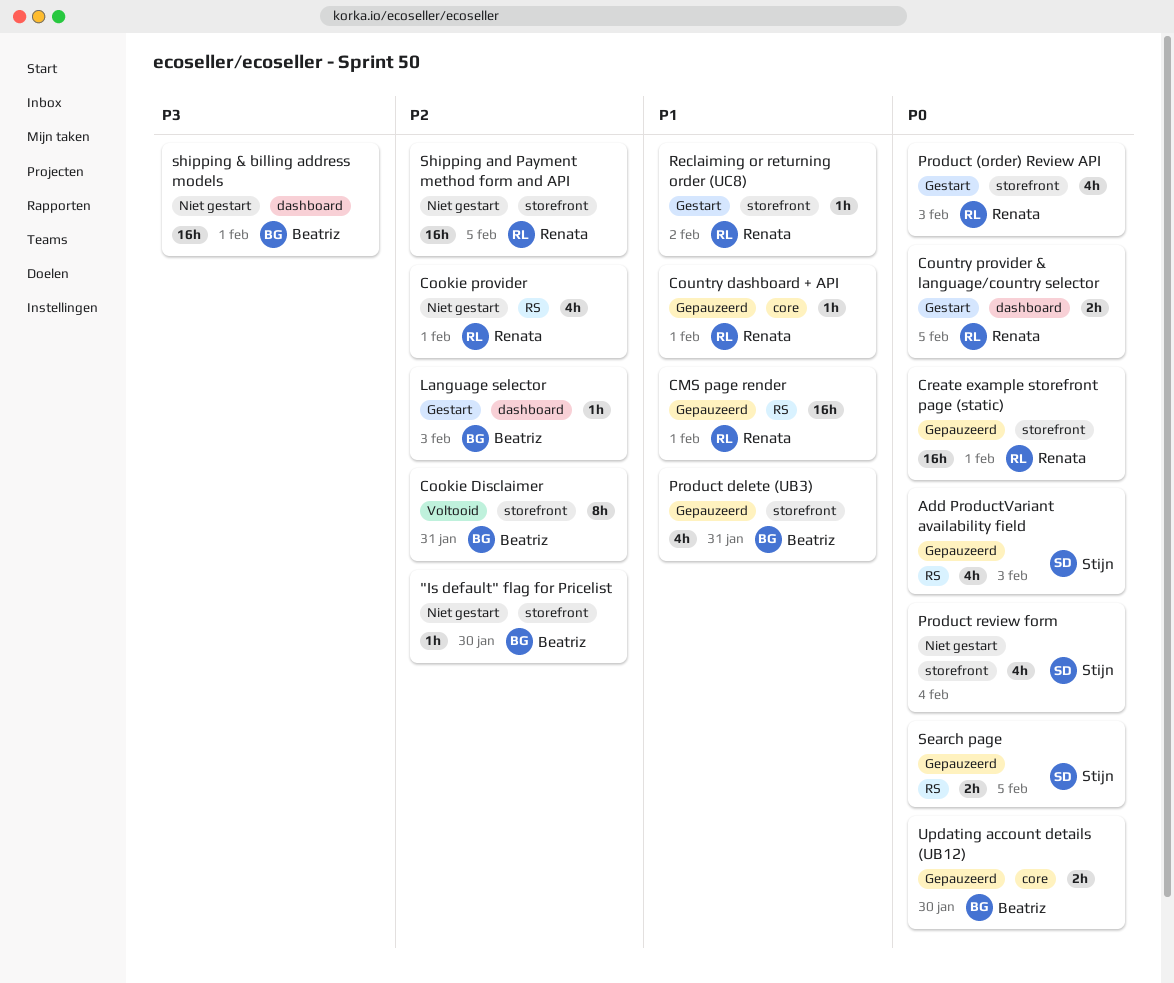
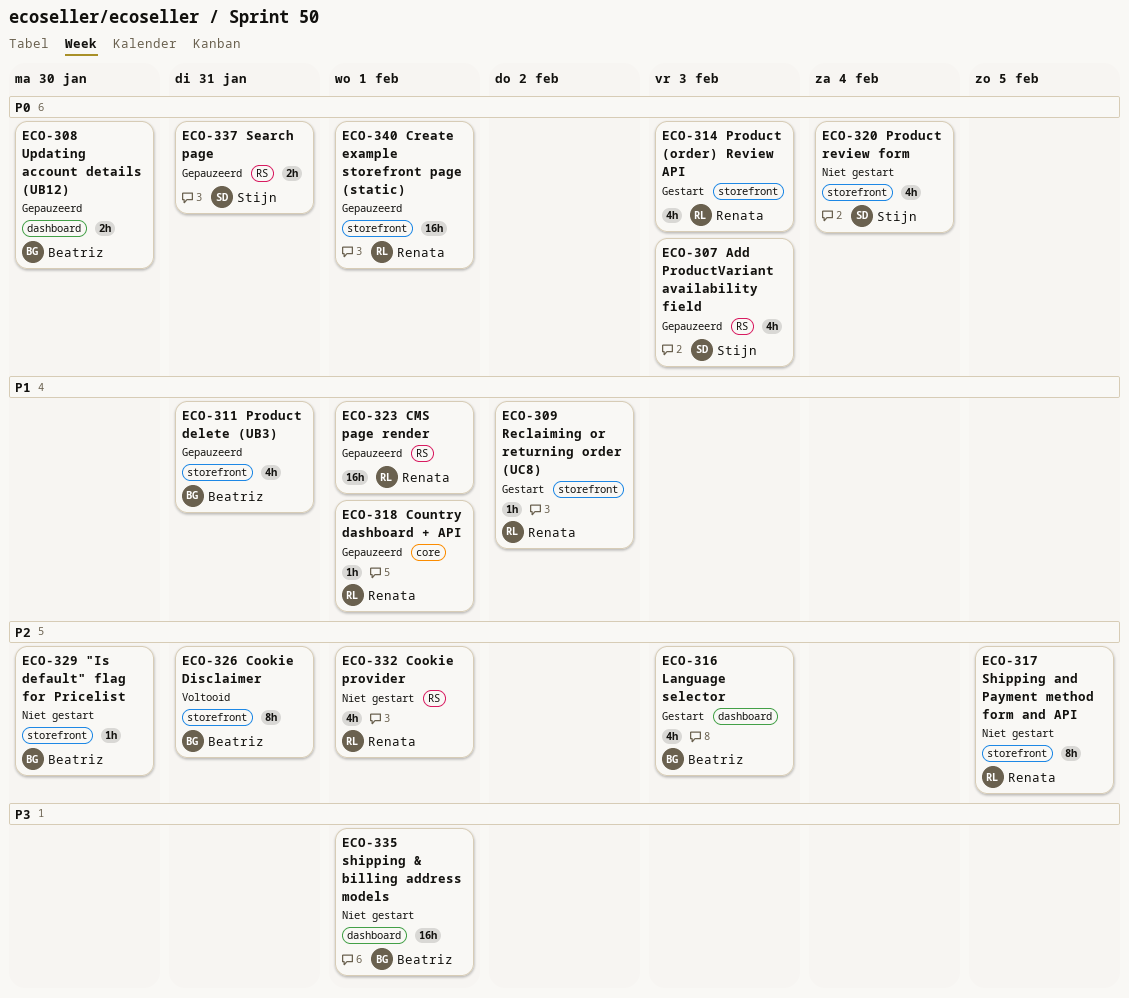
Country provider & language/country selector: present -> none
Language selector, estimate: 1h -> 4h
Search page, due: Feb 5 -> Jan 31
Shipping and Payment method form and API, estimate: 16h -> 8h
Updating account details (UB12), label: core -> dashboard

